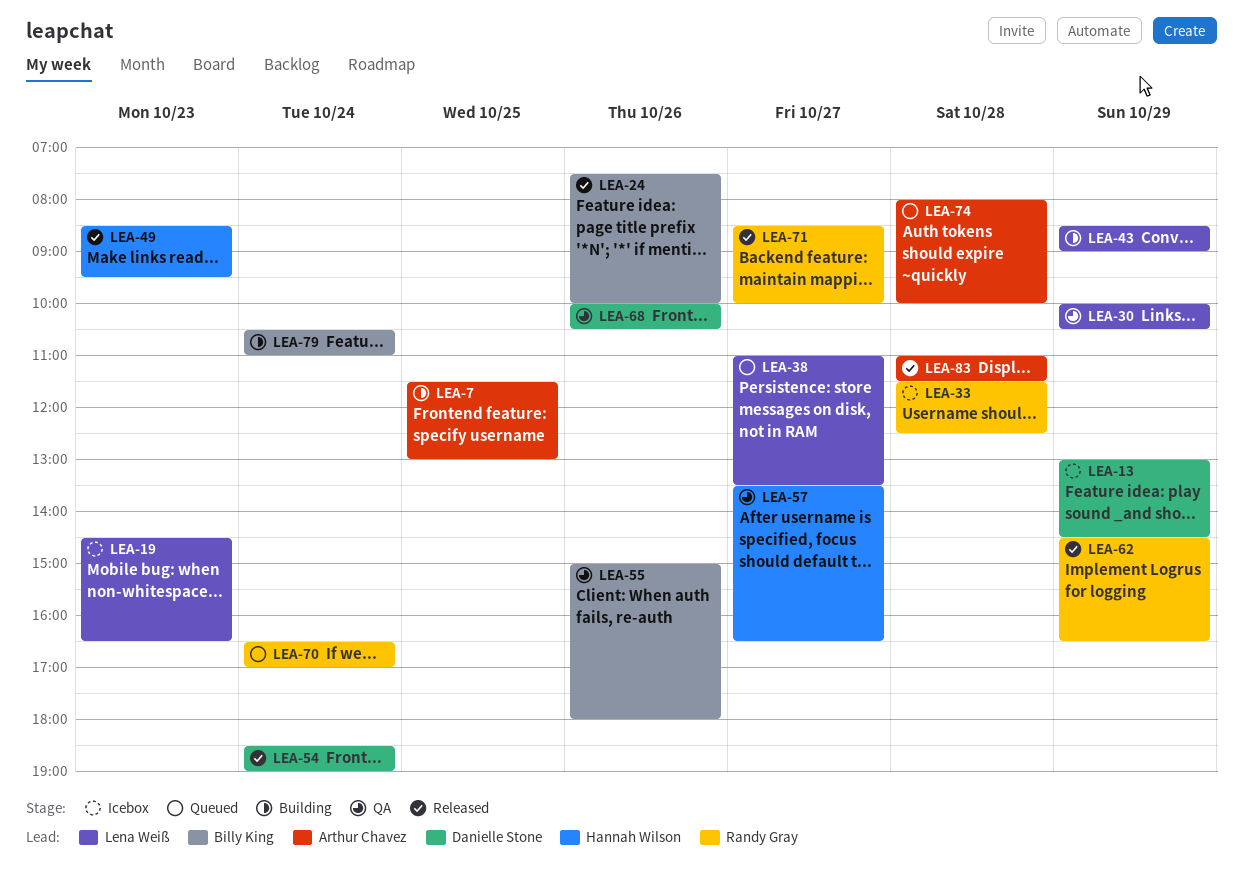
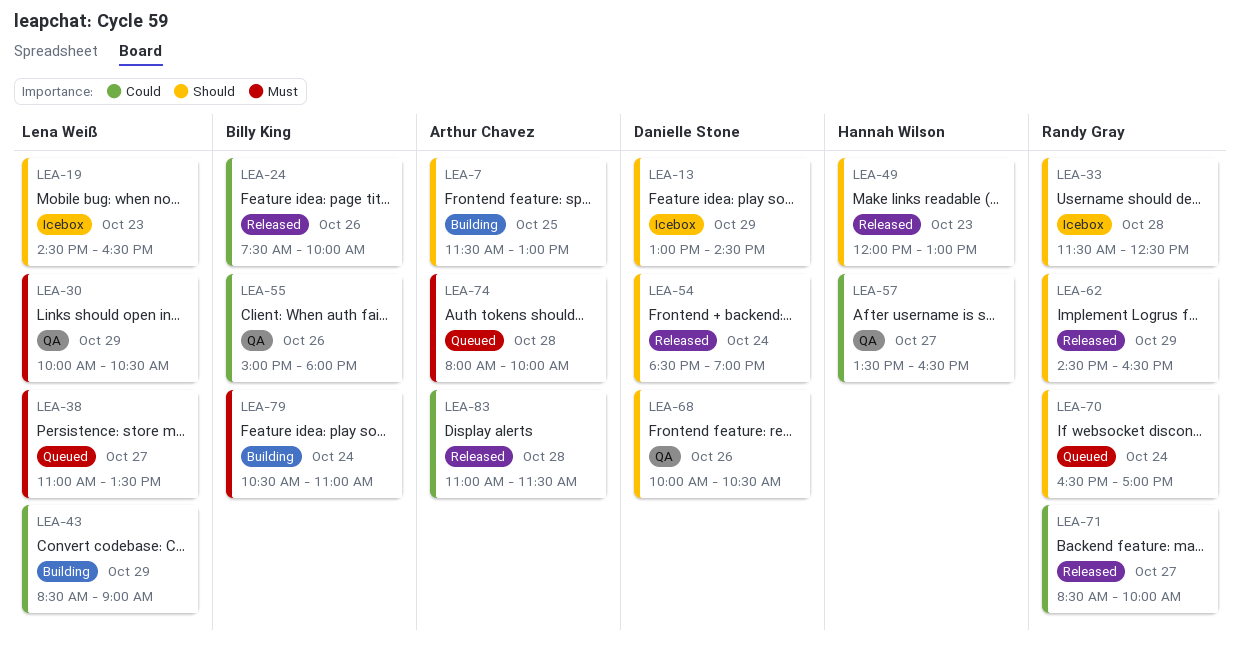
LEA-49, begins: 08:30 -> 12:00
LEA-49, ends: 09:30 -> 13:00

